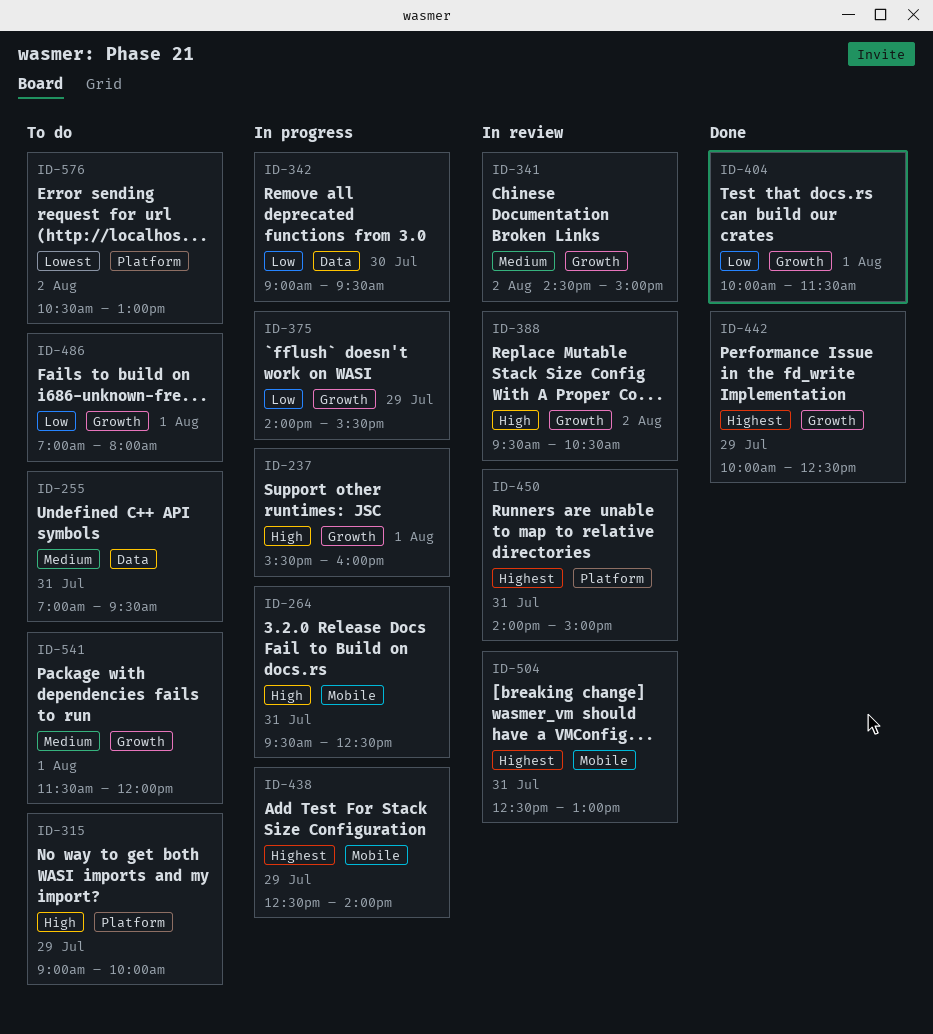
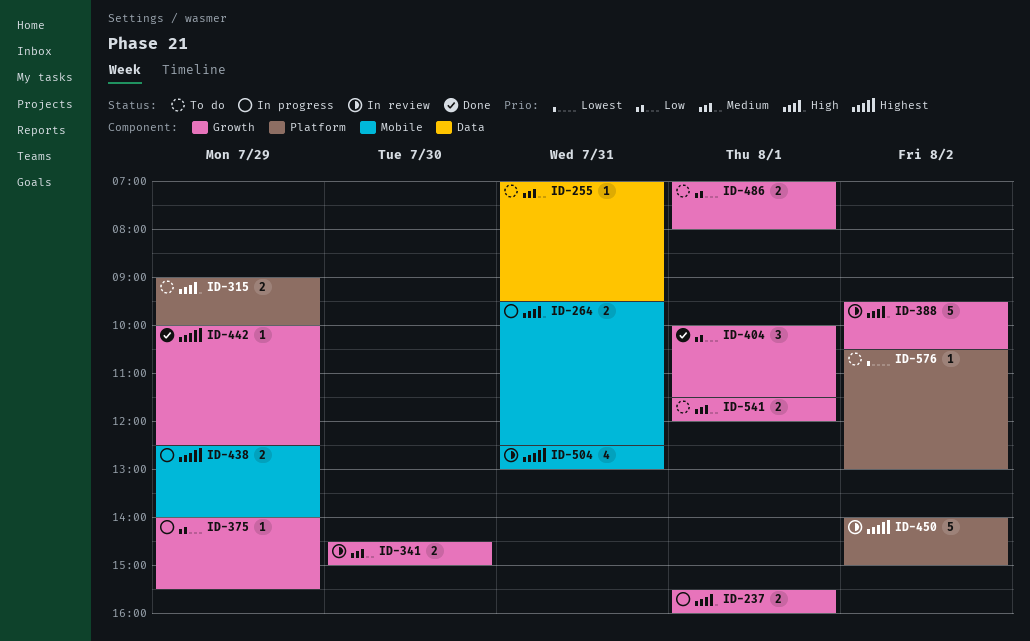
ID-341, day: Aug 2 -> Jul 30
ID-342: present -> none
ID-450, day: Jul 31 -> Aug 2

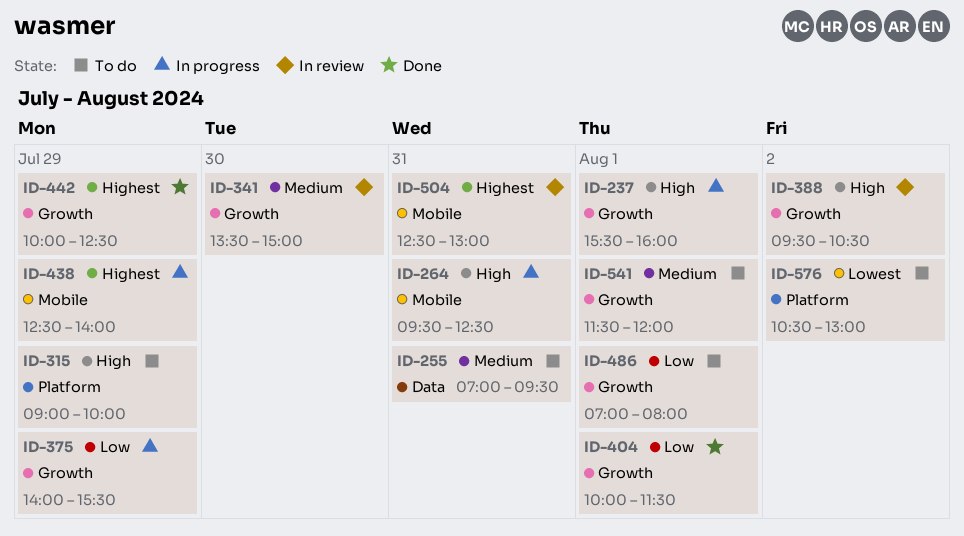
ID-341, begins: 14:30 -> 13:30
ID-450: present -> none

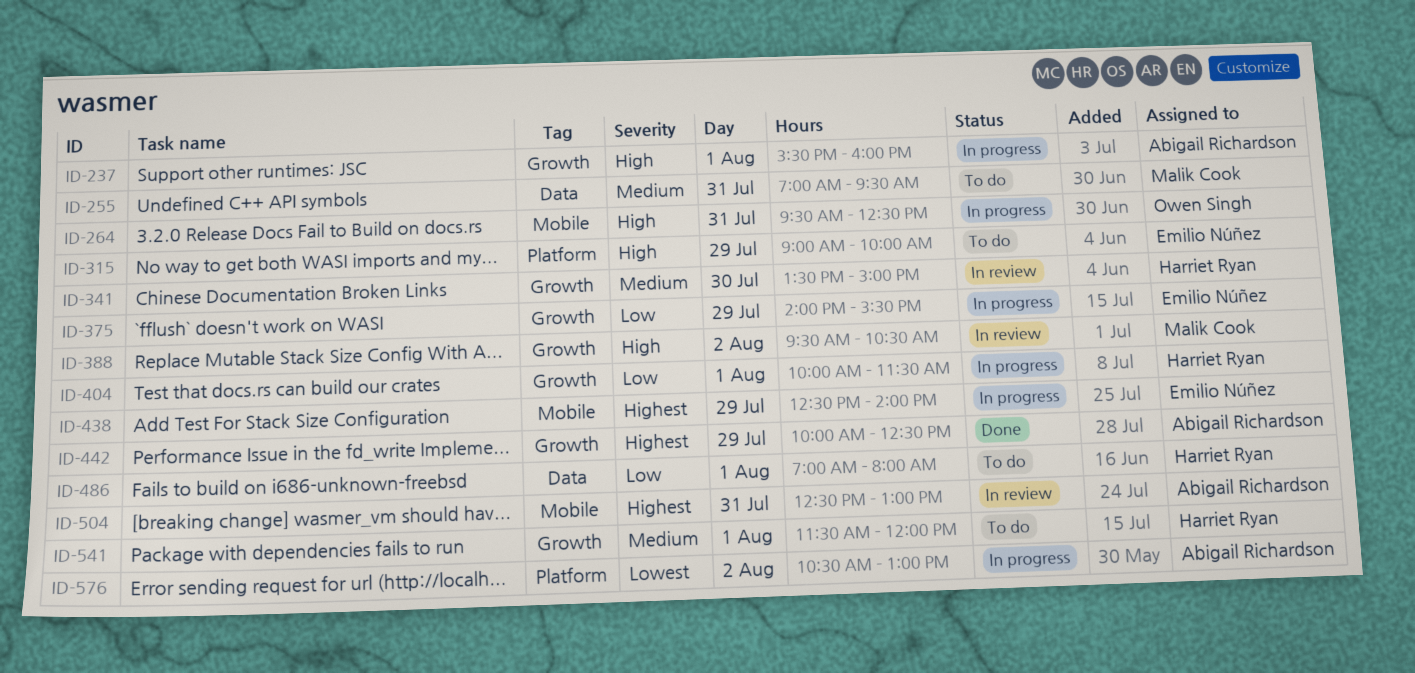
ID-404, status: Done -> In progress
ID-486, label: Growth -> Data
ID-576, status: To do -> In progress

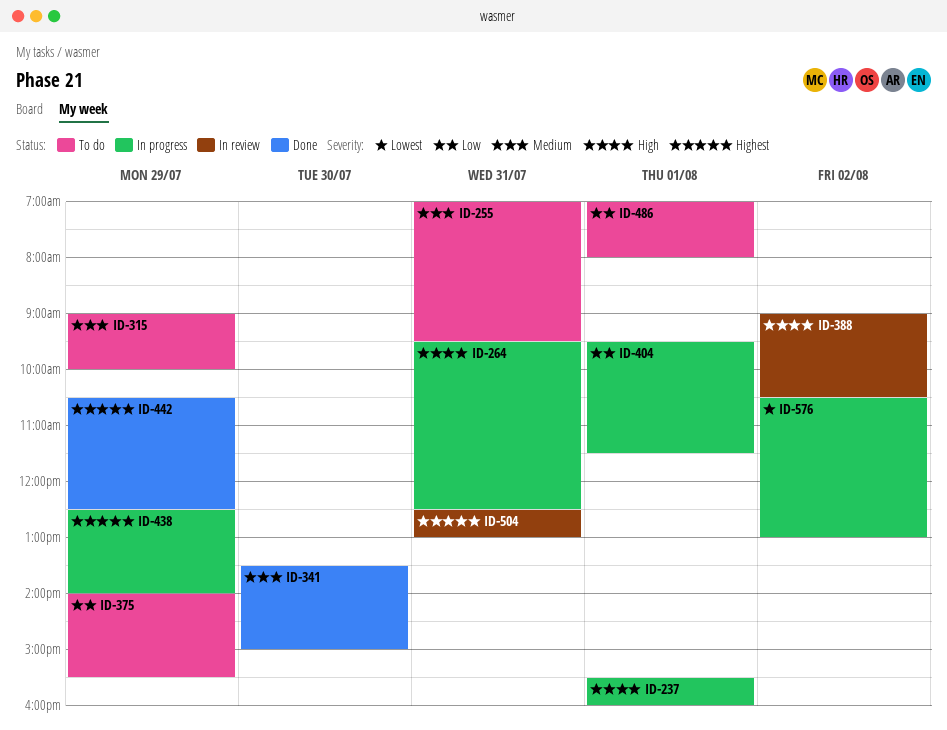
ID-315, priority: High -> Medium
ID-341, status: In review -> Done
ID-375, status: In progress -> To do
ID-388, begins: 09:30 -> 09:00
ID-404, begins: 10:00 -> 09:30
ID-442, begins: 10:00 -> 10:30
ID-541: present -> none

